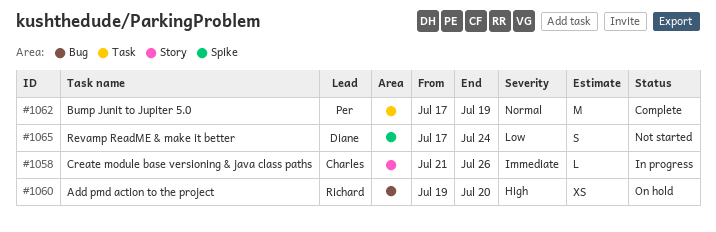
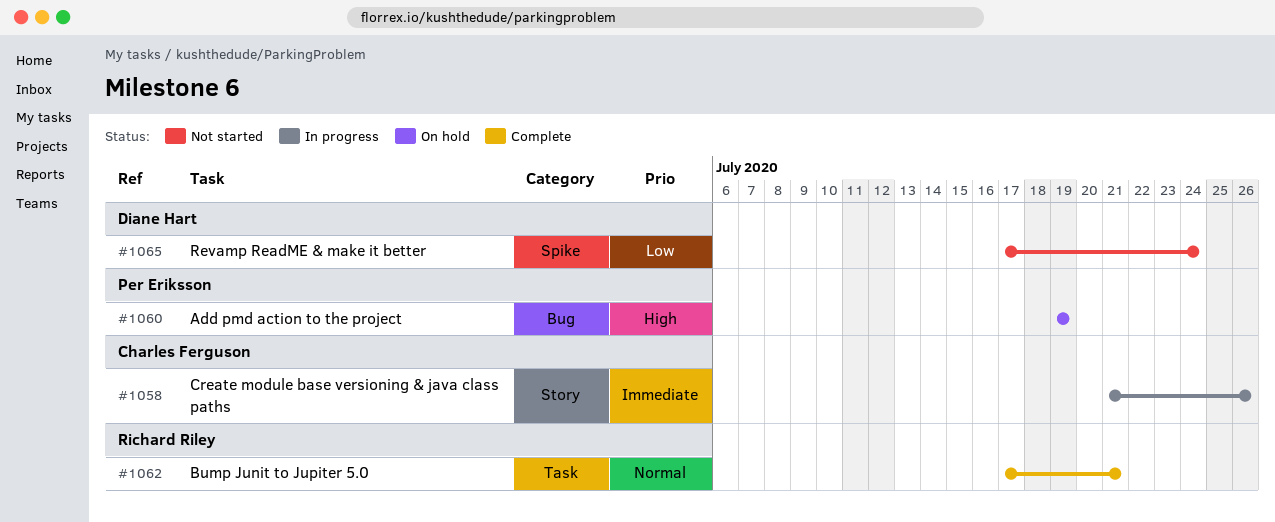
#1060, owner: Richard Riley -> Per Eriksson
#1060, due: Jul 20 -> Jul 19
#1062, owner: Per Eriksson -> Richard Riley
#1062, due: Jul 19 -> Jul 21

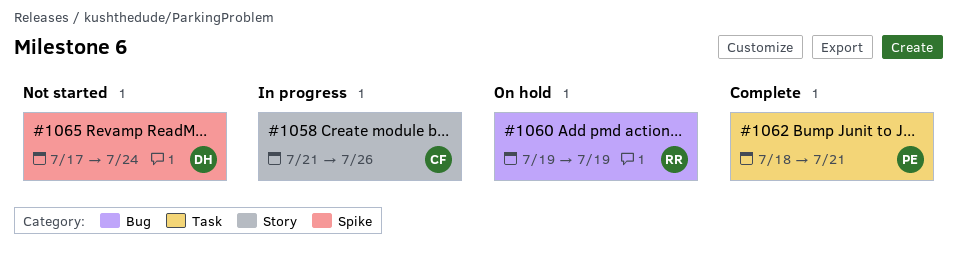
#1060, owner: Per Eriksson -> Richard Riley
#1062, owner: Richard Riley -> Per Eriksson
#1062, start: Jul 17 -> Jul 18

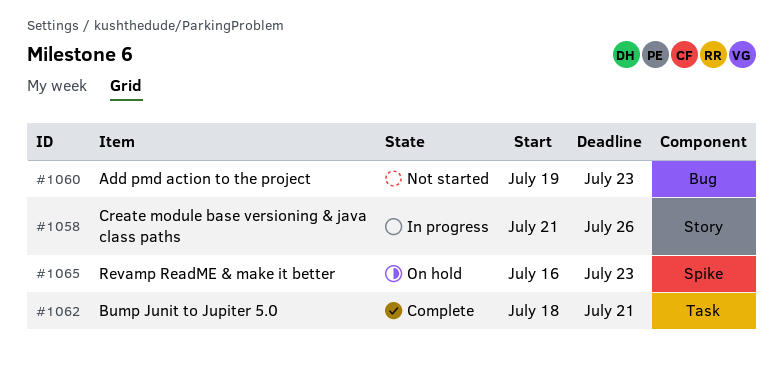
#1060, status: On hold -> Not started
#1060, due: Jul 19 -> Jul 23
#1065, status: Not started -> On hold
#1065, start: Jul 17 -> Jul 16
#1065, due: Jul 24 -> Jul 23

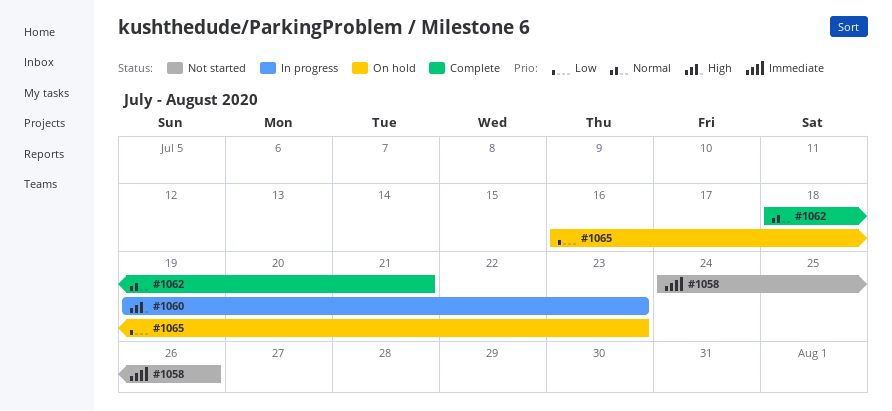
#1058, status: In progress -> Not started
#1058, start: Jul 21 -> Jul 24
#1060, status: Not started -> In progress

